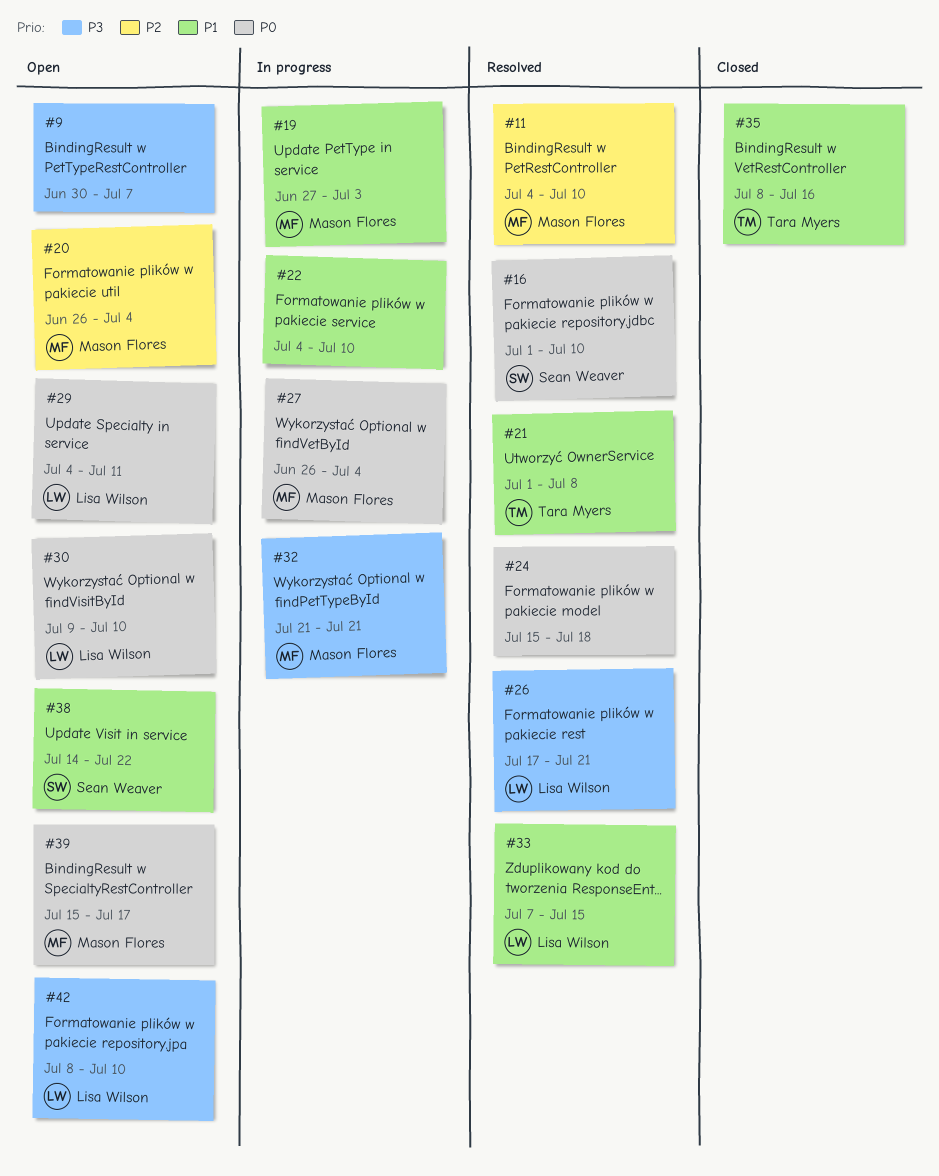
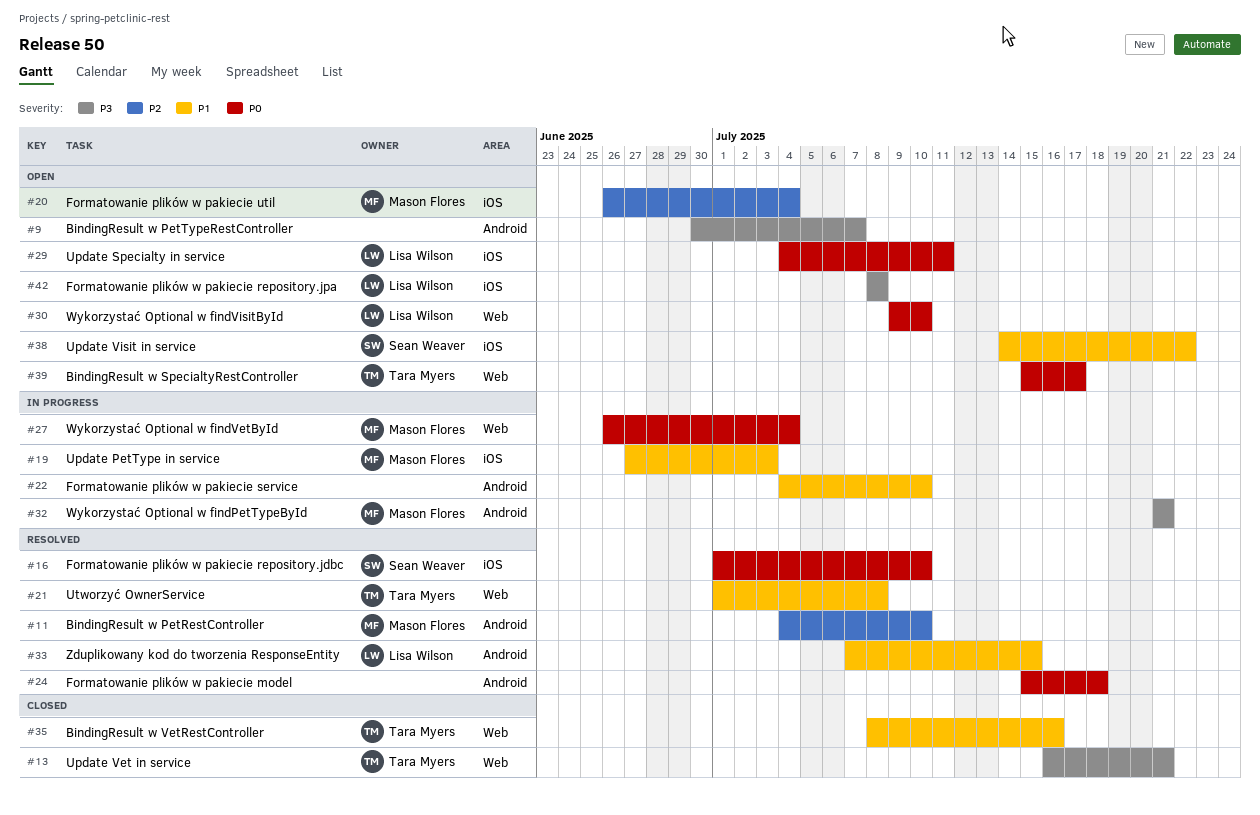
#13: none -> present
#26: present -> none
#39, owner: Mason Flores -> Tara Myers
#42, due: Jul 10 -> Jul 8

